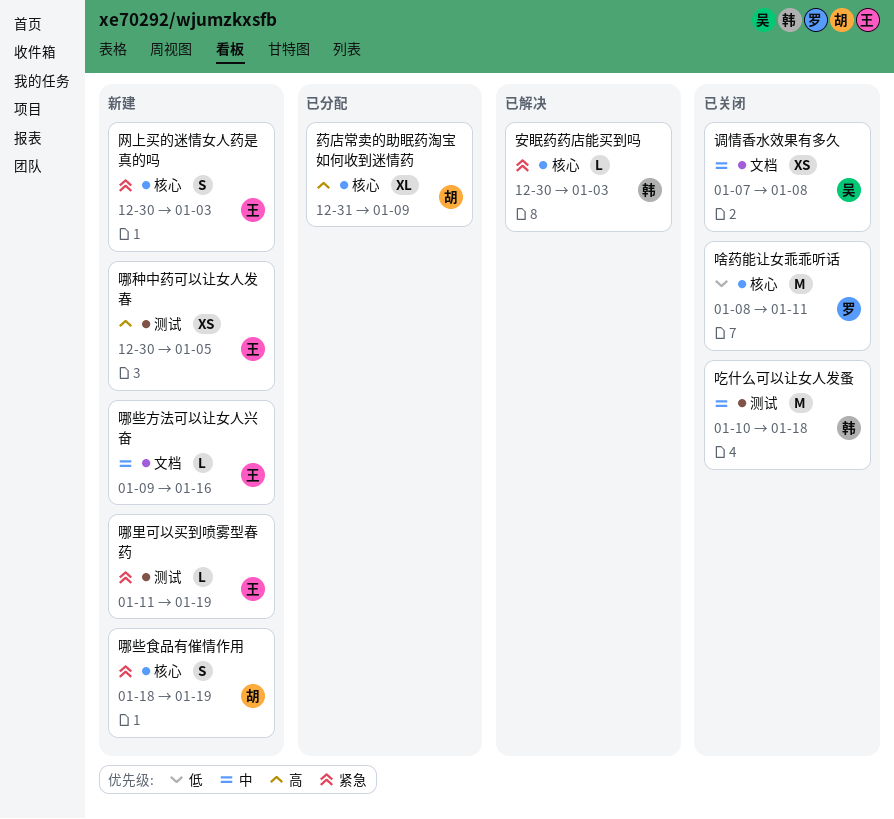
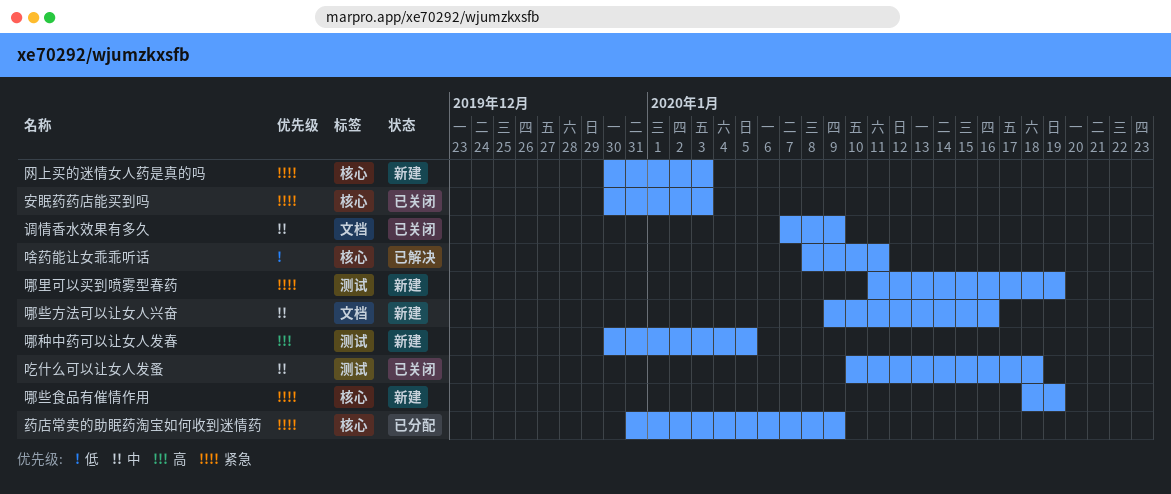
啥药能让女乖乖听话, status: 已关闭 -> 已解决
安眠药药店能买到吗, status: 已解决 -> 已关闭
药店常卖的助眠药淘宝如何收到迷情药, priority: 高 -> 紧急
调情香水效果有多久, due: Jan 8 -> Jan 9

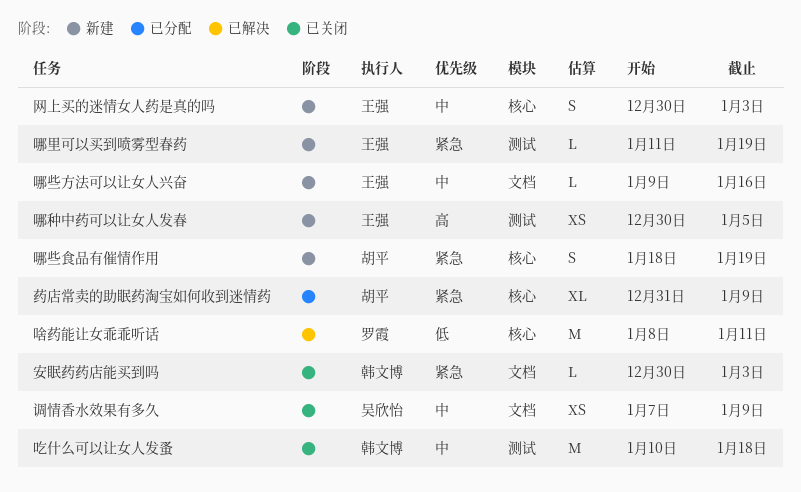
安眠药药店能买到吗, label: 核心 -> 文档
网上买的迷情女人药是真的吗, priority: 紧急 -> 中

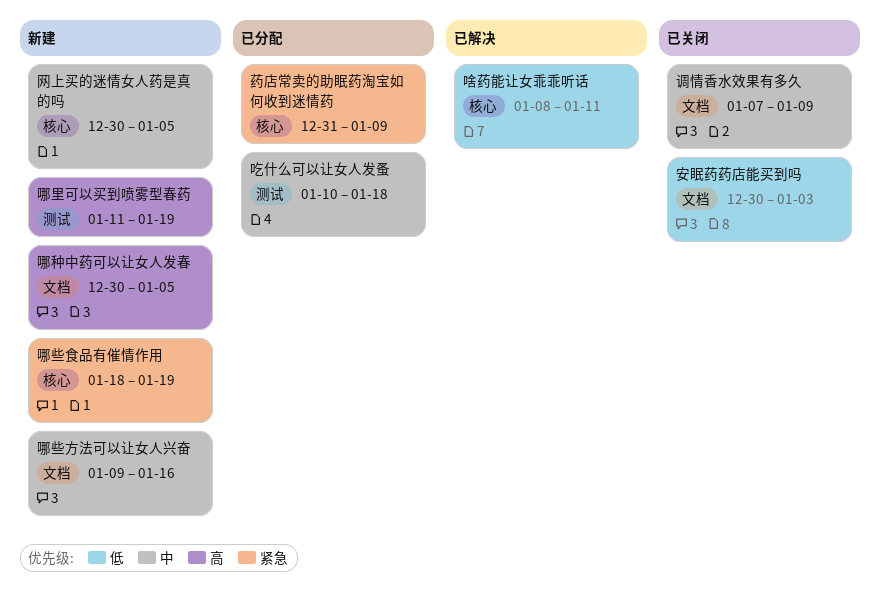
吃什么可以让女人发蚤, status: 已关闭 -> 已分配
哪种中药可以让女人发春, label: 测试 -> 文档
哪里可以买到喷雾型春药, priority: 紧急 -> 高
安眠药药店能买到吗, priority: 紧急 -> 低
网上买的迷情女人药是真的吗, due: Jan 3 -> Jan 5

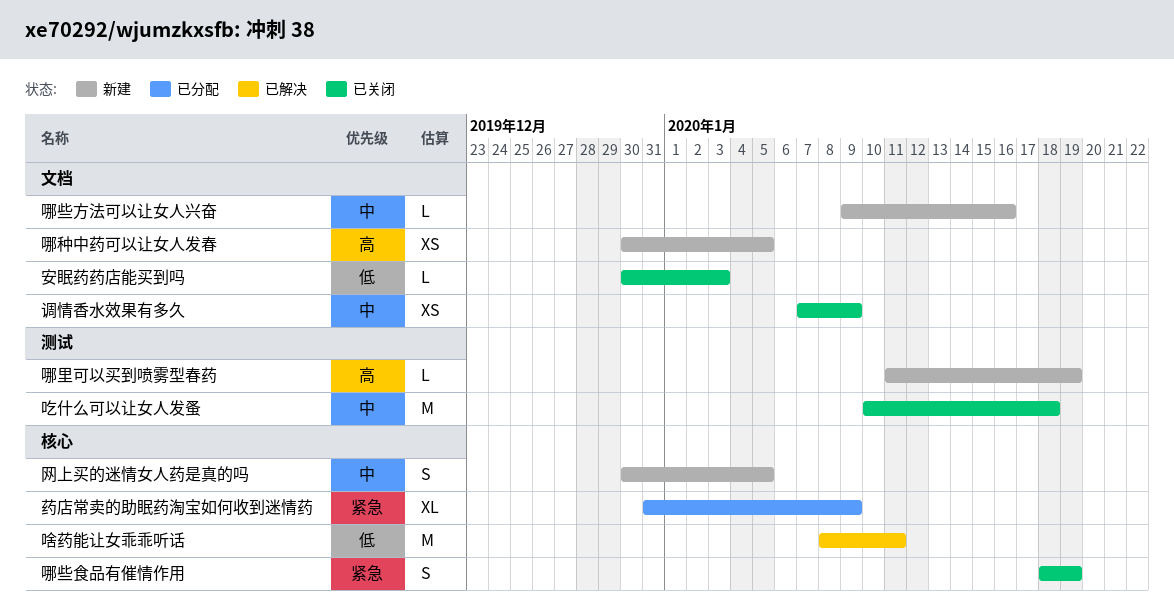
吃什么可以让女人发蚤, status: 已分配 -> 已关闭
哪些食品有催情作用, status: 新建 -> 已关闭

